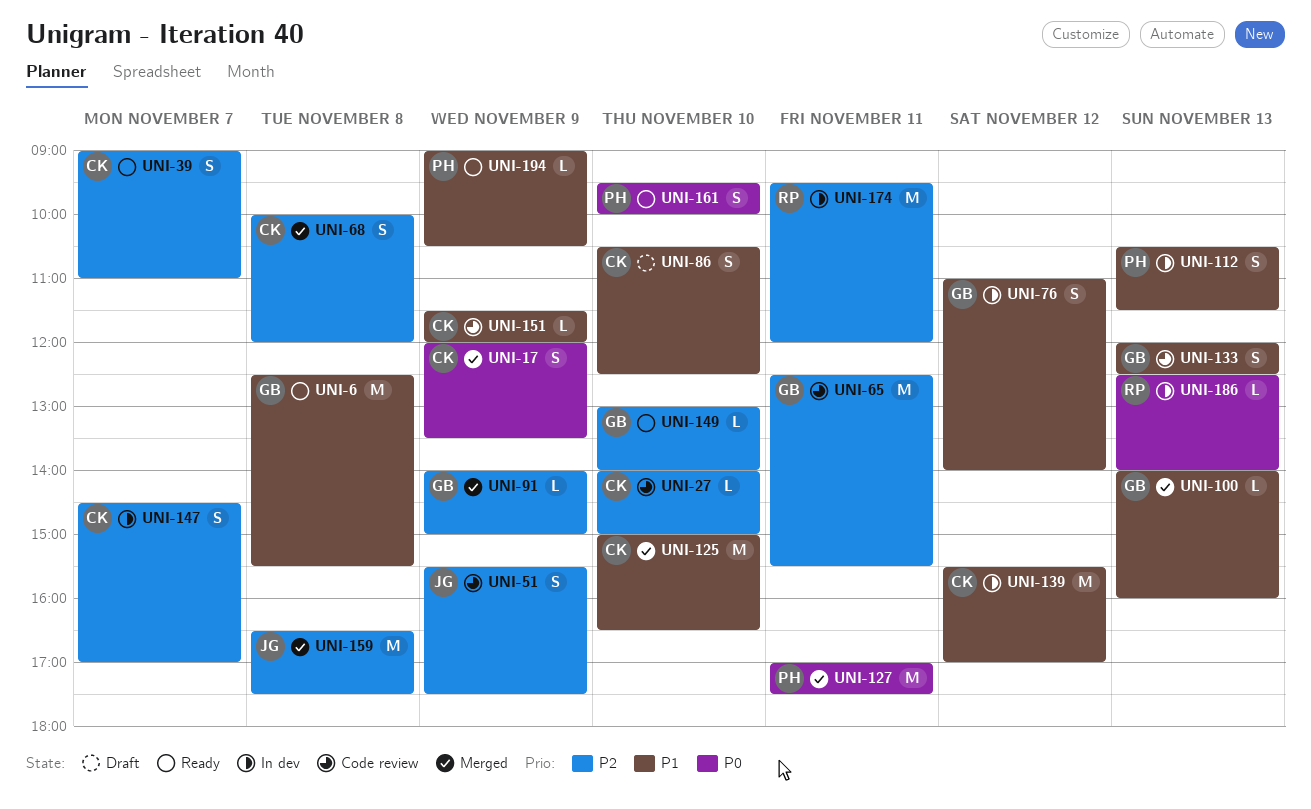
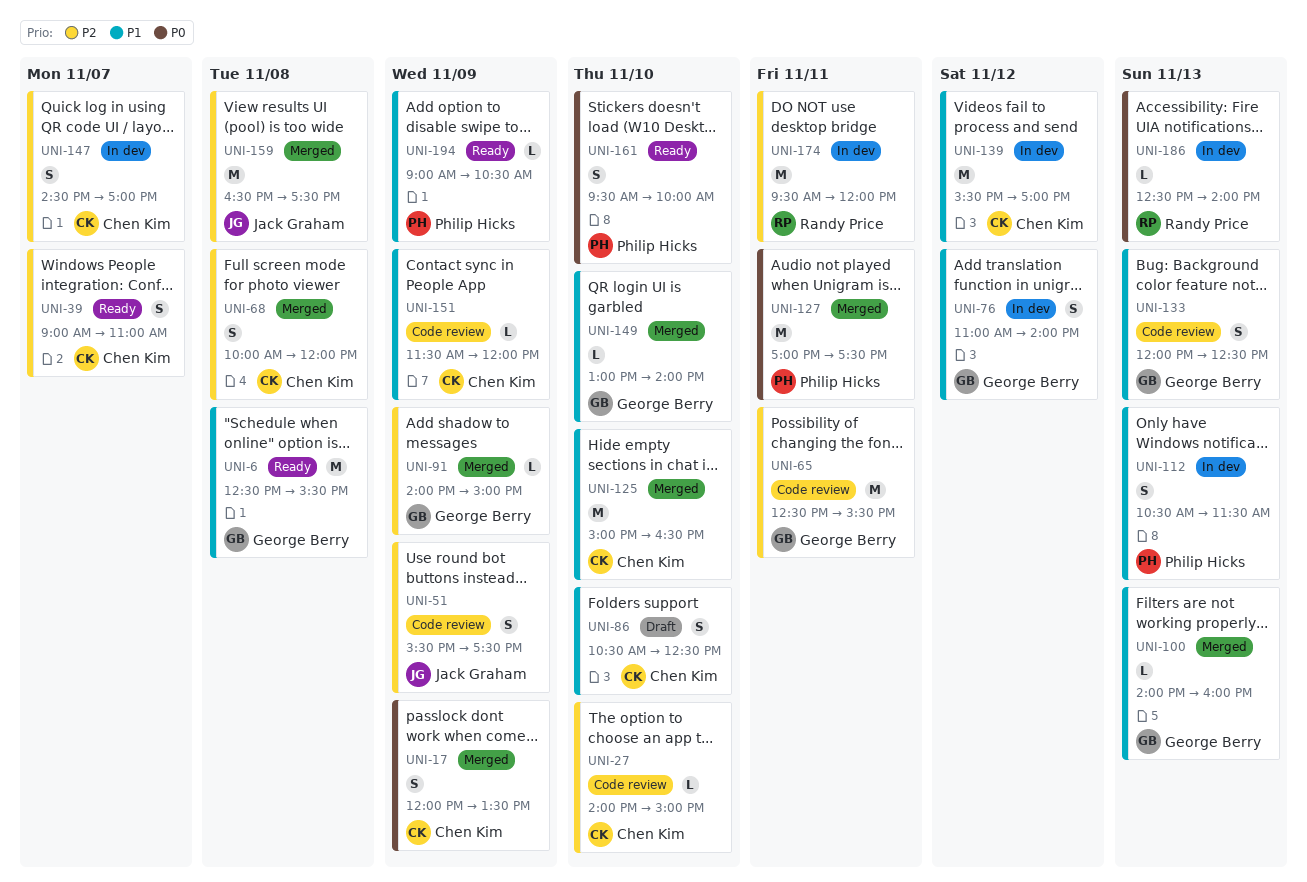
UNI-149, status: Ready -> Merged
UNI-149, priority: P2 -> P1

